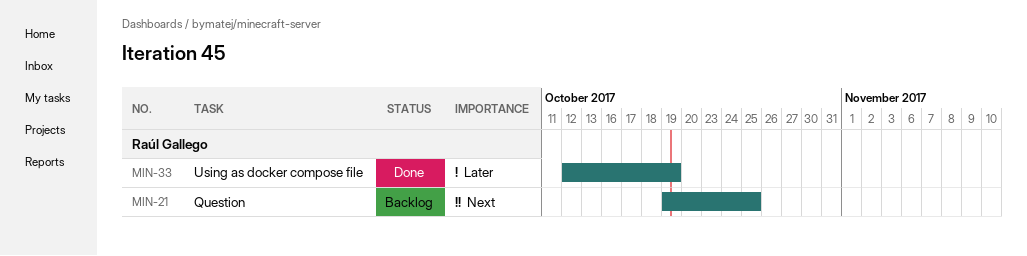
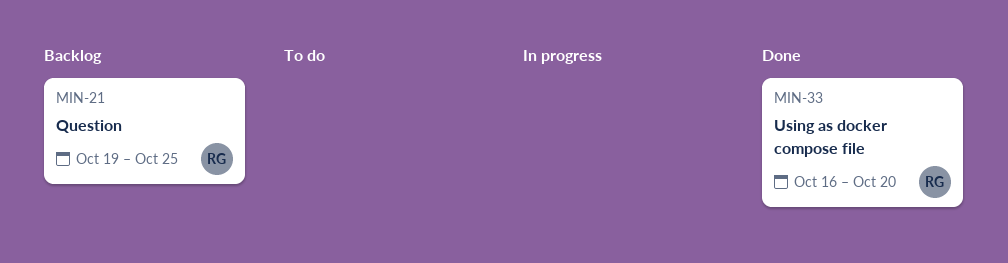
MIN-33, start: Oct 12 -> Oct 16
MIN-33, due: Oct 19 -> Oct 20

